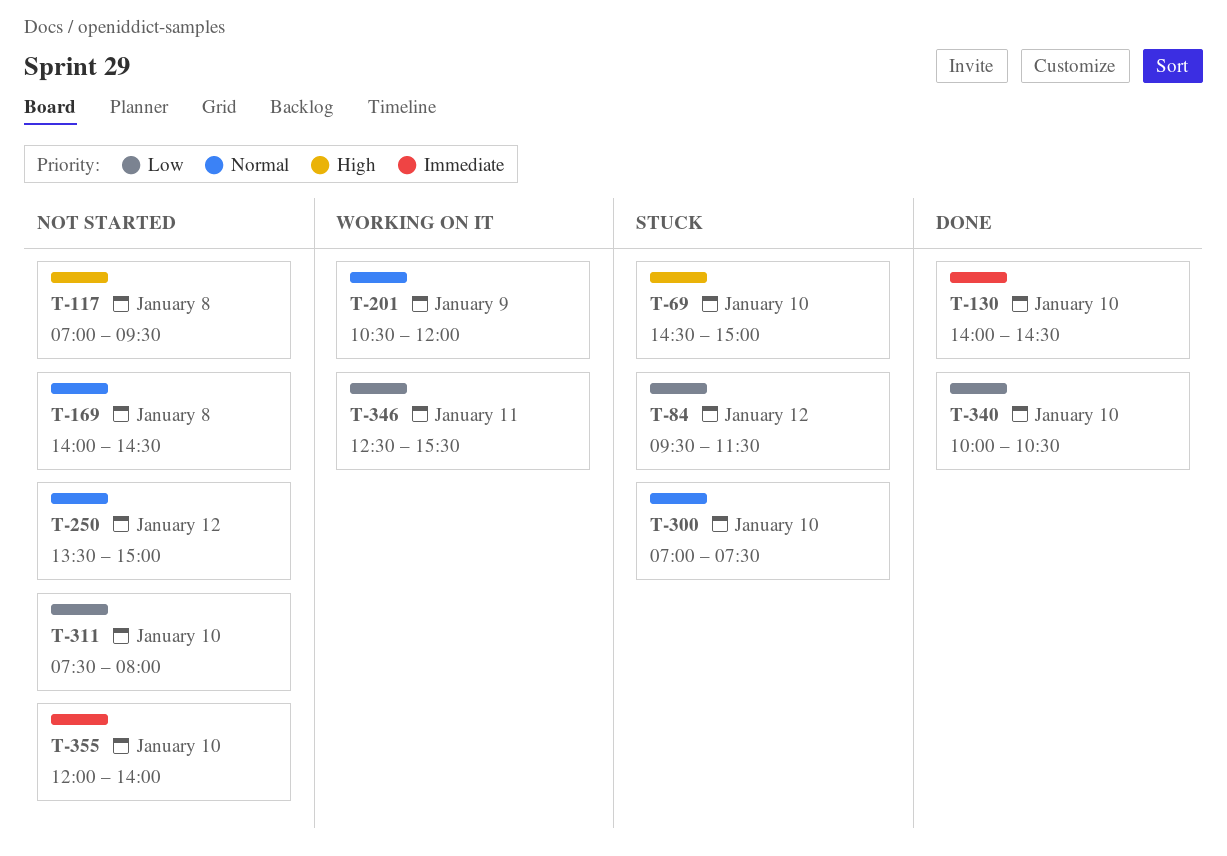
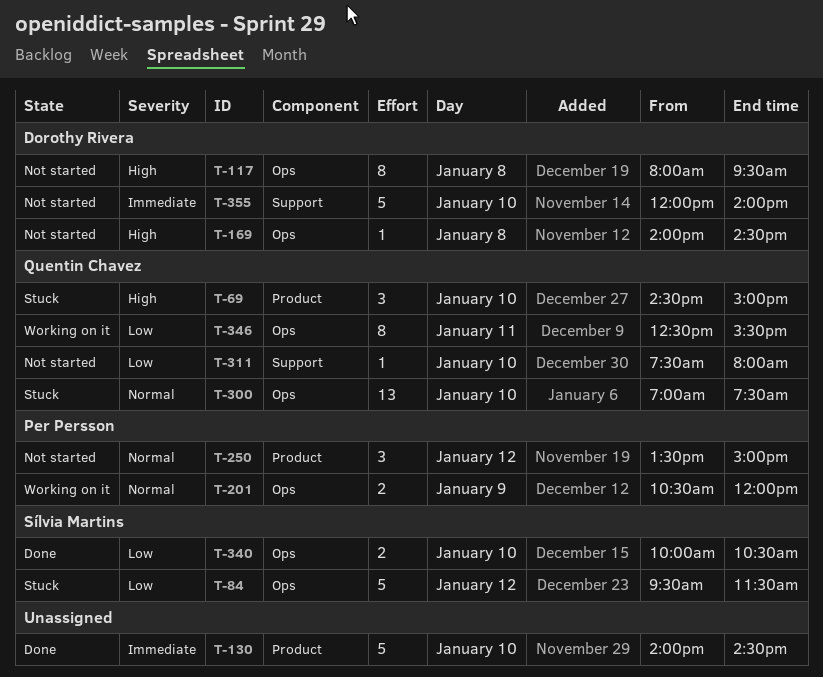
T-117, begins: 07:00 -> 08:00
T-169, priority: Normal -> High

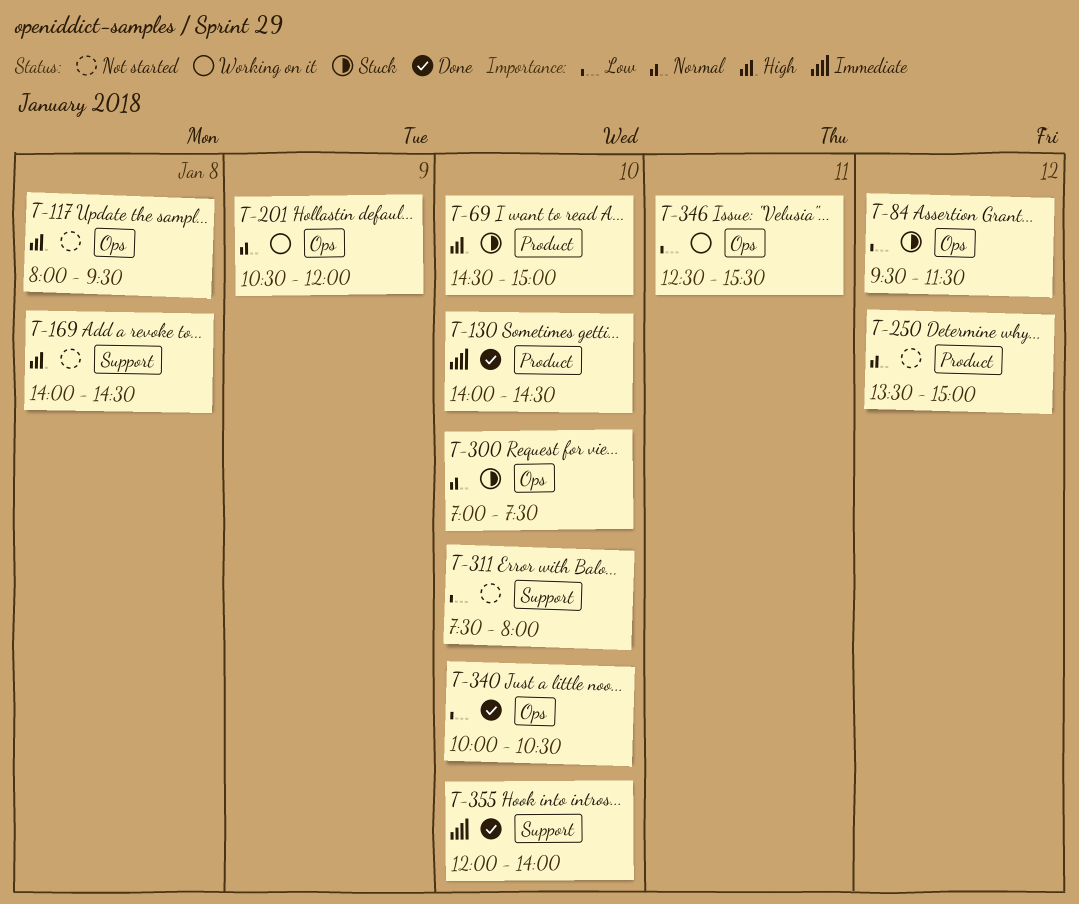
T-169, label: Ops -> Support
T-355, status: Not started -> Done

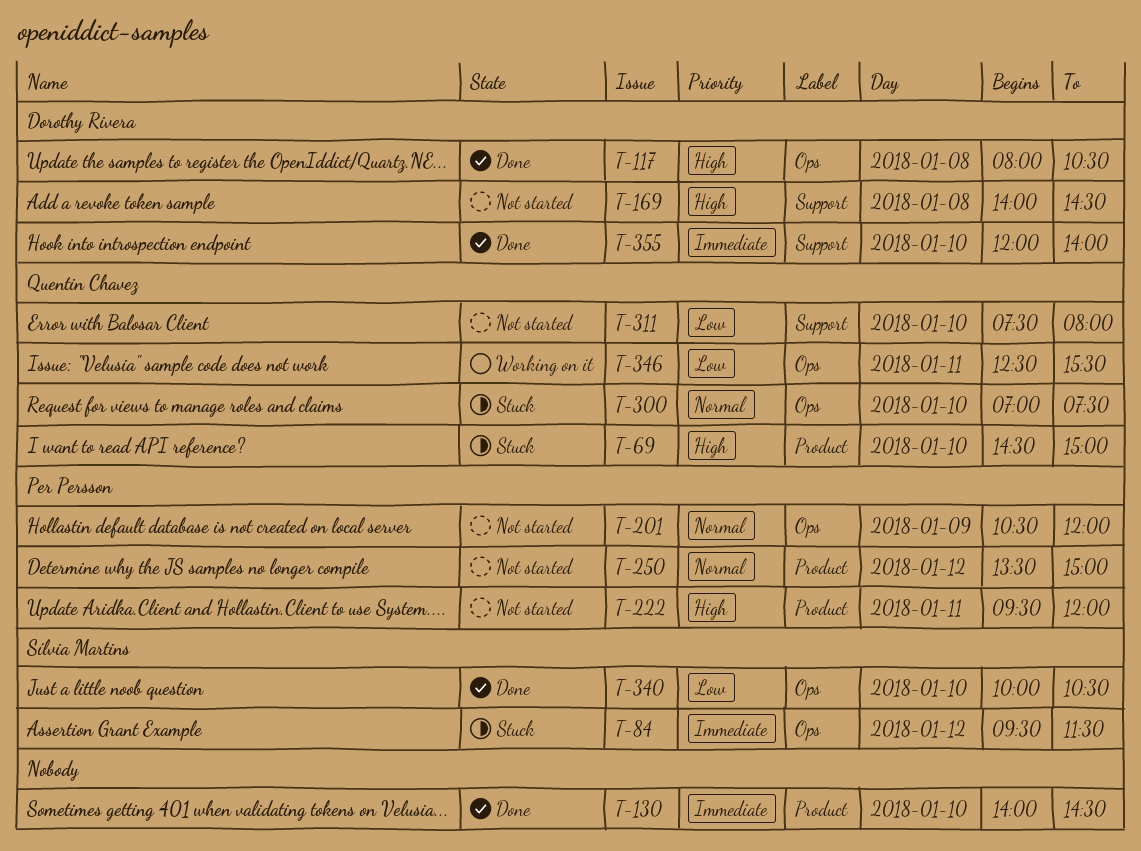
T-84, priority: Low -> Immediate
T-117, status: Not started -> Done
T-117, ends: 09:30 -> 10:30
T-201, status: Working on it -> Not started
T-222: none -> present

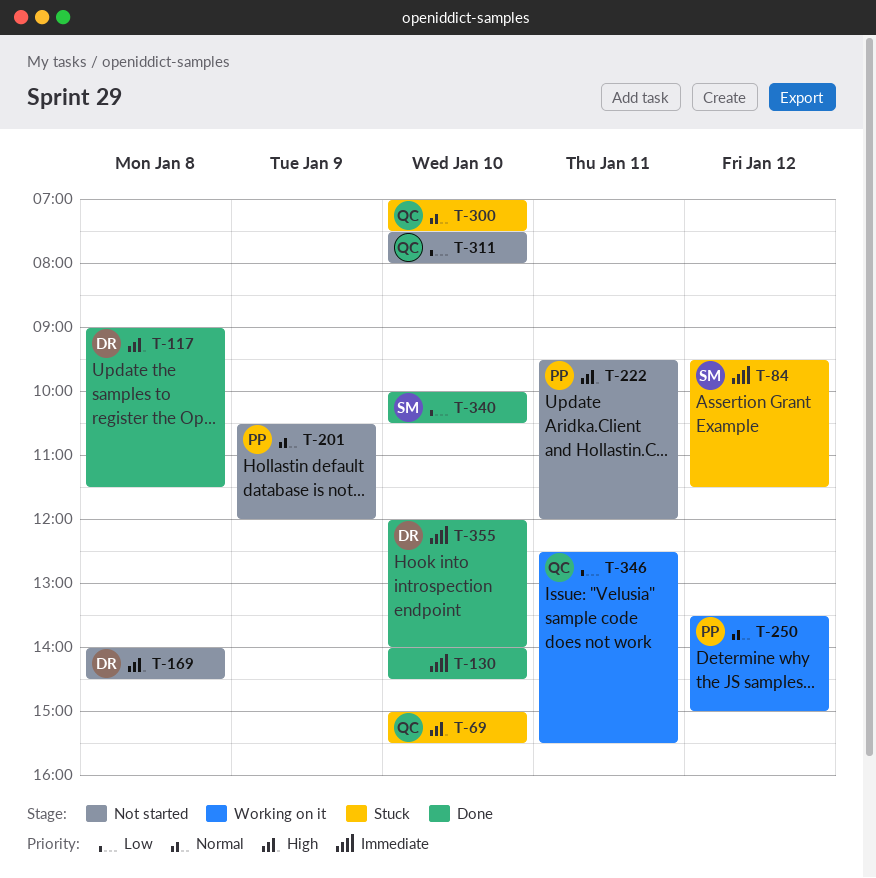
T-69, begins: 14:30 -> 15:00
T-69, ends: 15:00 -> 15:30
T-117, begins: 08:00 -> 09:00
T-117, ends: 10:30 -> 11:30
T-250, status: Not started -> Working on it

